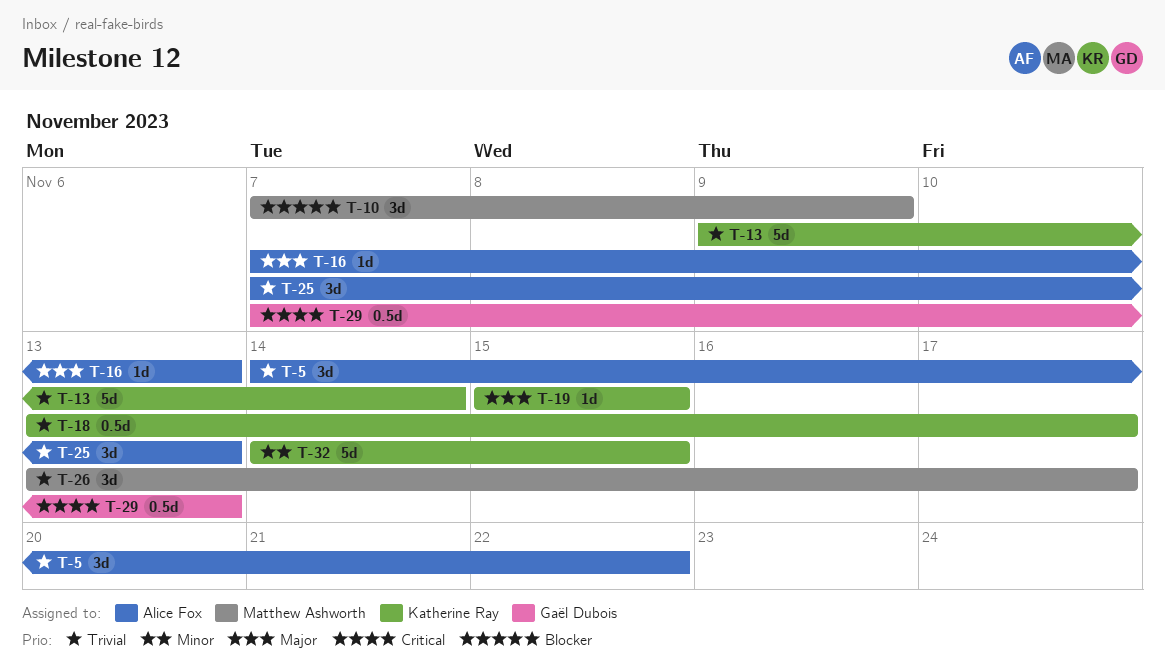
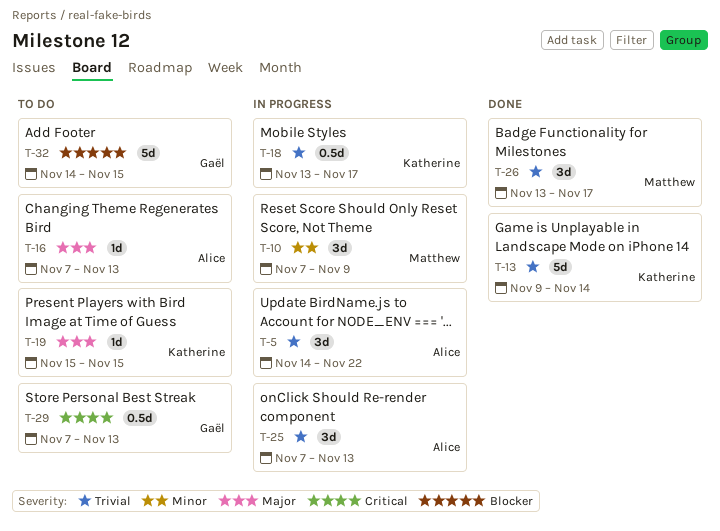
T-10, priority: Blocker -> Minor
T-32, owner: Katherine Ray -> Gaël Dubois
T-32, priority: Minor -> Blocker

